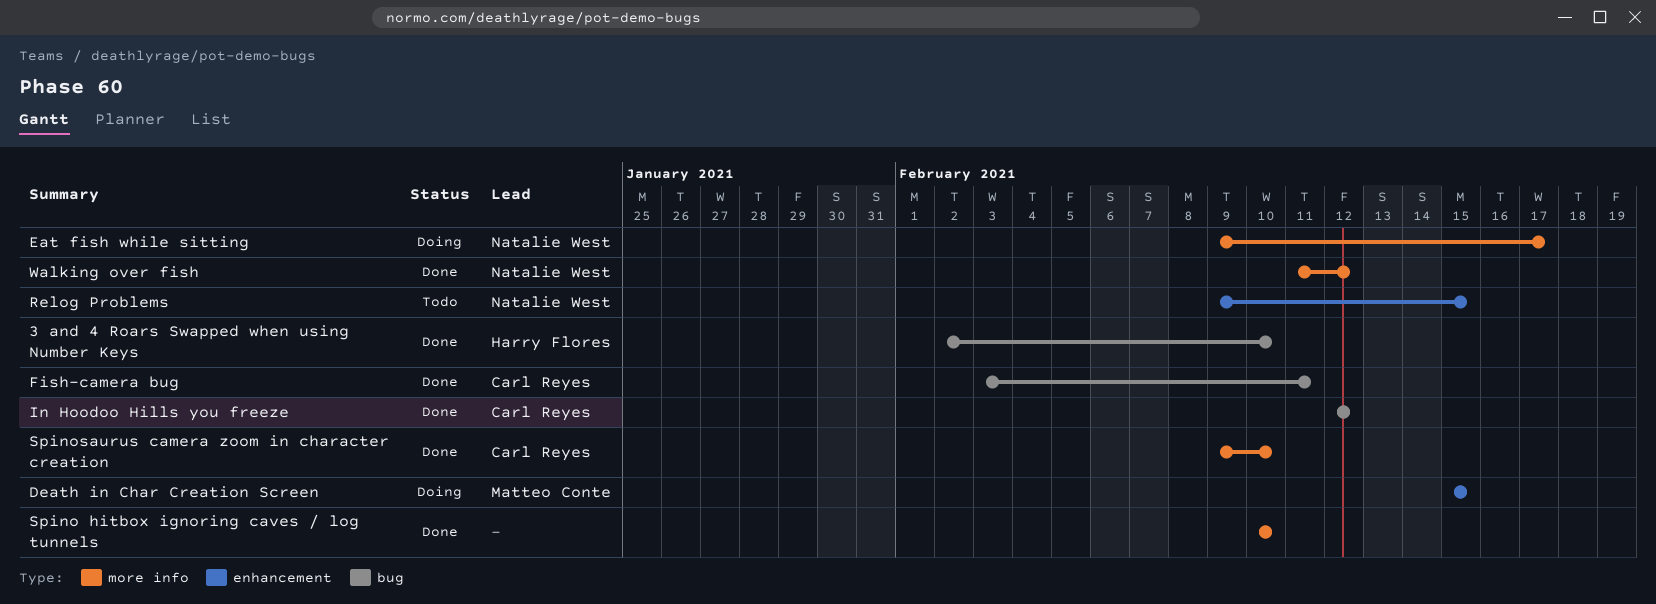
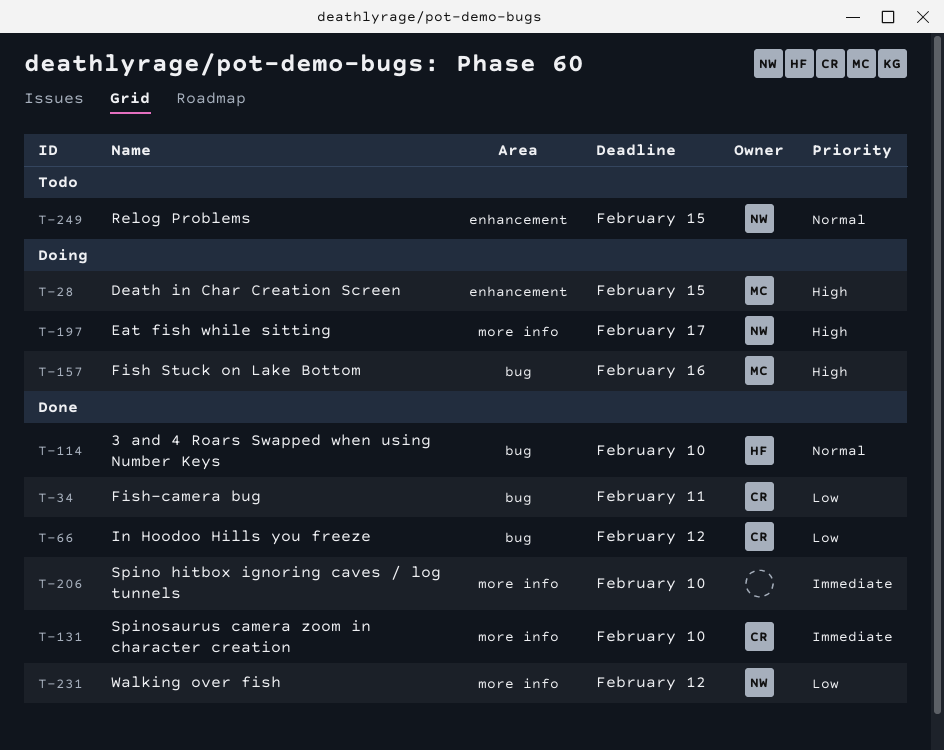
Fish Stuck on Lake Bottom: none -> present

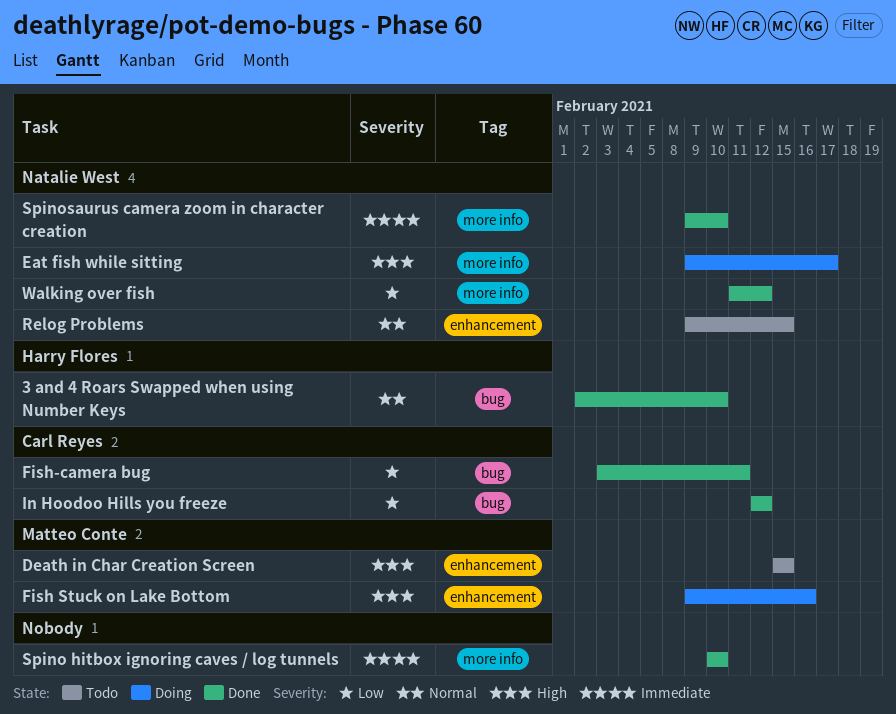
Death in Char Creation Screen, status: Doing -> Todo
Fish Stuck on Lake Bottom, label: bug -> enhancement
Spinosaurus camera zoom in character creation, owner: Carl Reyes -> Natalie West

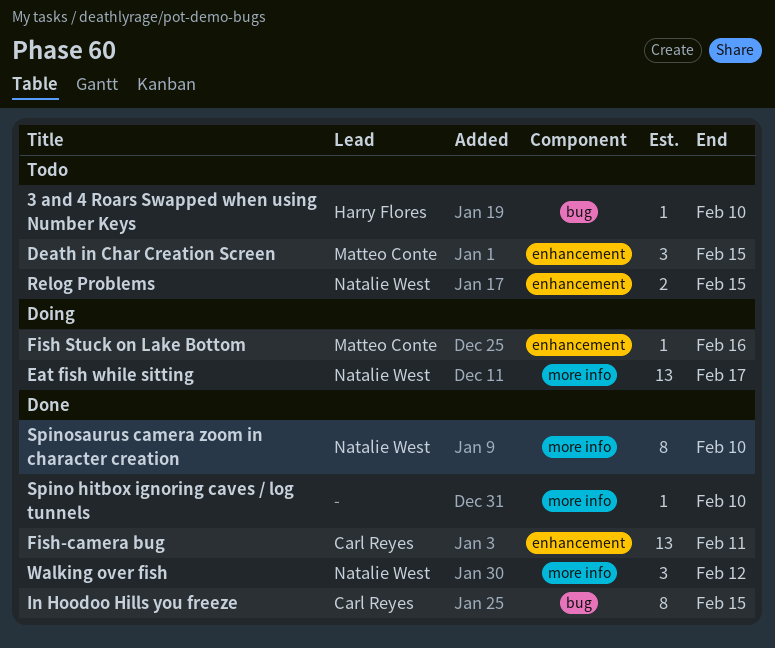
3 and 4 Roars Swapped when using Number Keys, status: Done -> Todo
Fish-camera bug, label: bug -> enhancement
In Hoodoo Hills you freeze, due: Feb 12 -> Feb 15

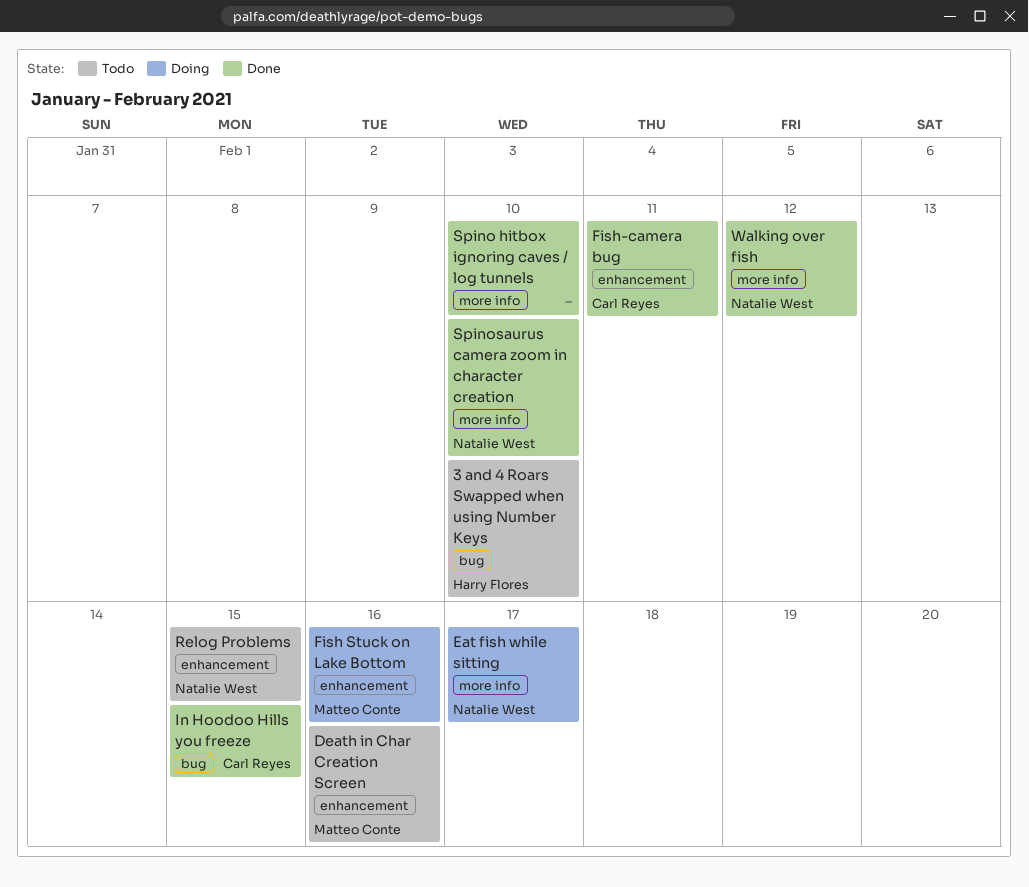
Death in Char Creation Screen, due: Feb 15 -> Feb 16

